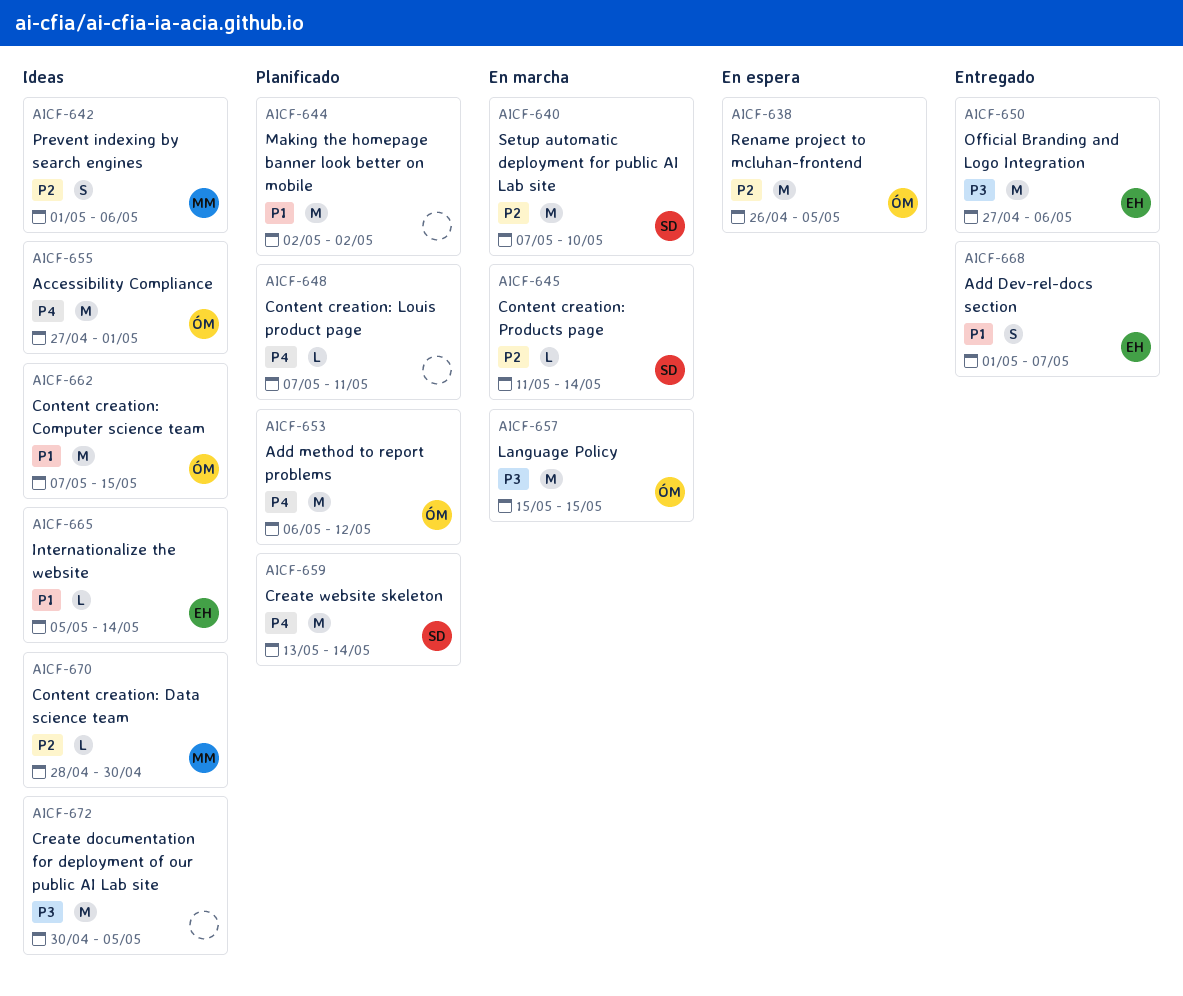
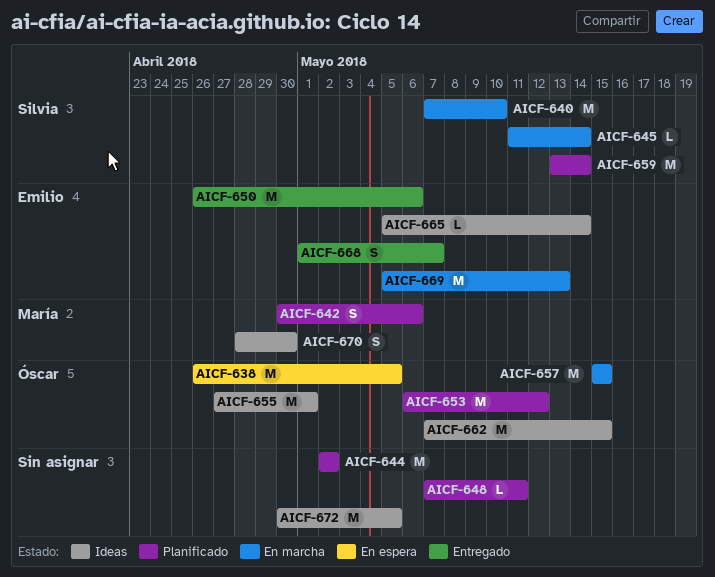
AICF-642, status: Ideas -> Planificado
AICF-642, start: May 1 -> Apr 30
AICF-650, start: Apr 27 -> Apr 26
AICF-669: none -> present
AICF-670, estimate: L -> S

